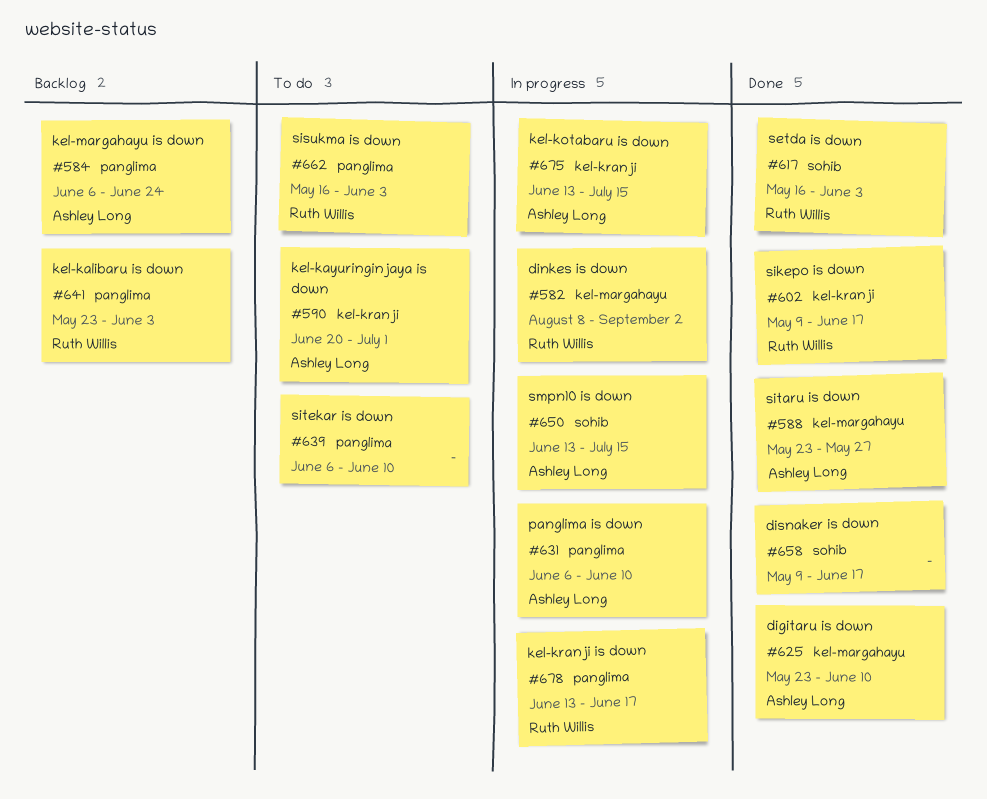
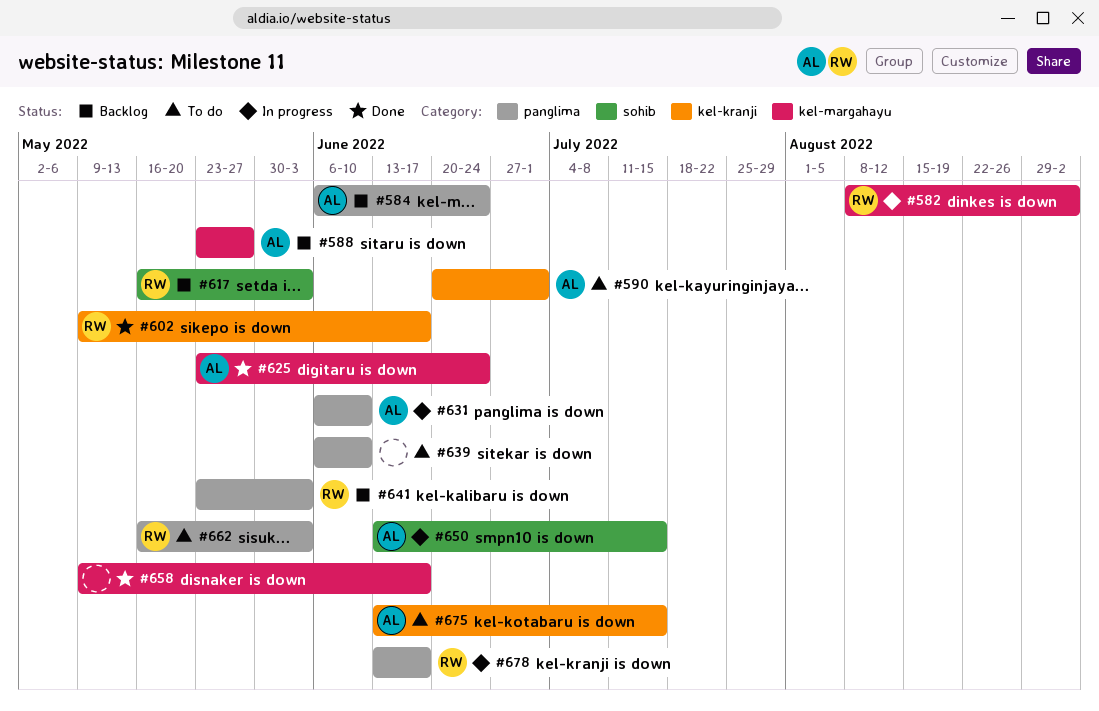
#588, status: Done -> Backlog
#617, status: Done -> Backlog
#625, due: Jun 10 -> Jun 24
#658, label: sohib -> kel-margahayu
#675, status: In progress -> To do

